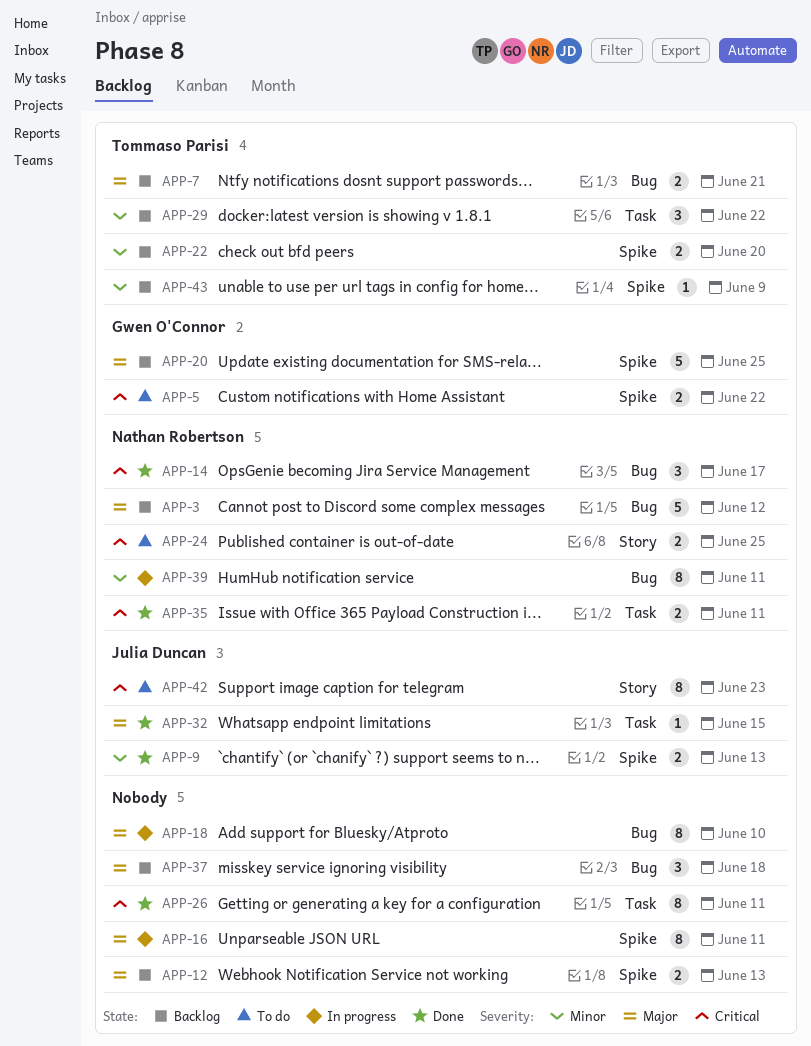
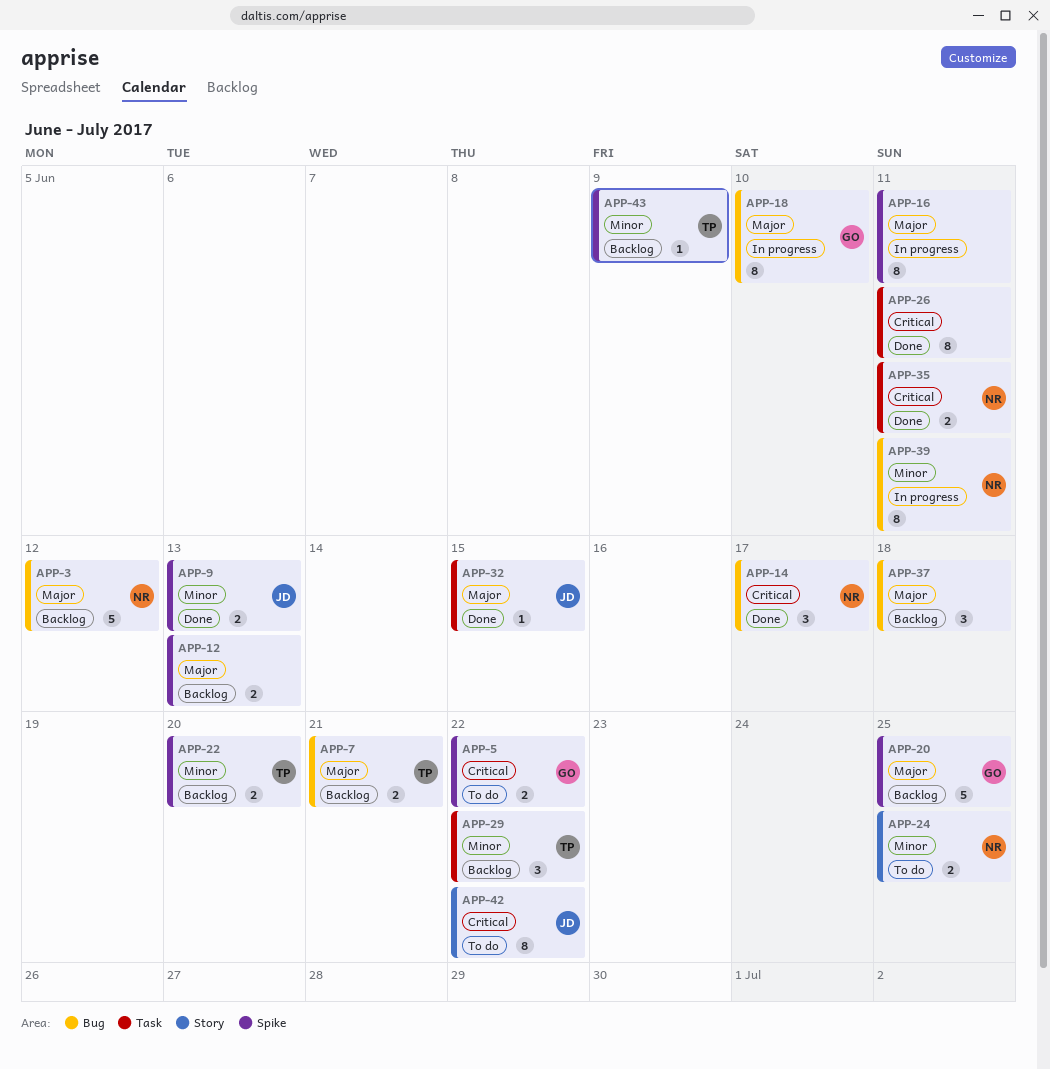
APP-18, owner: none -> Gwen O'Connor
APP-24, priority: Critical -> Minor
APP-42, due: Jun 23 -> Jun 22

